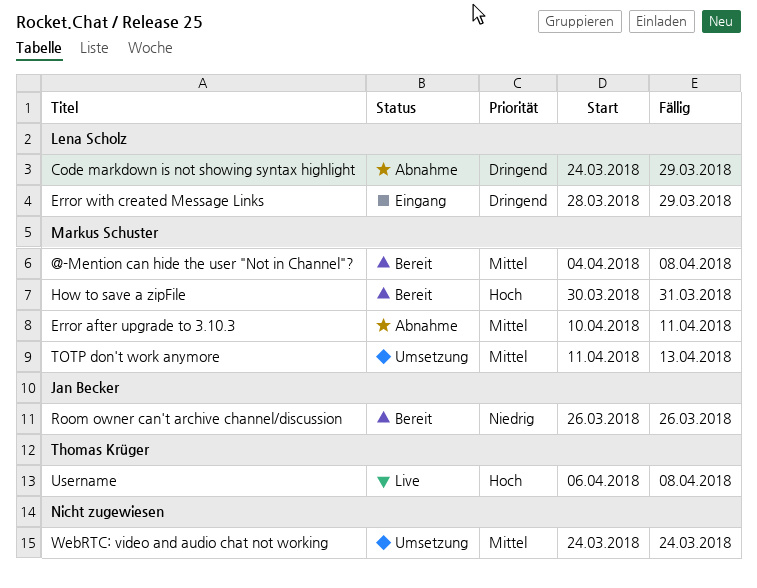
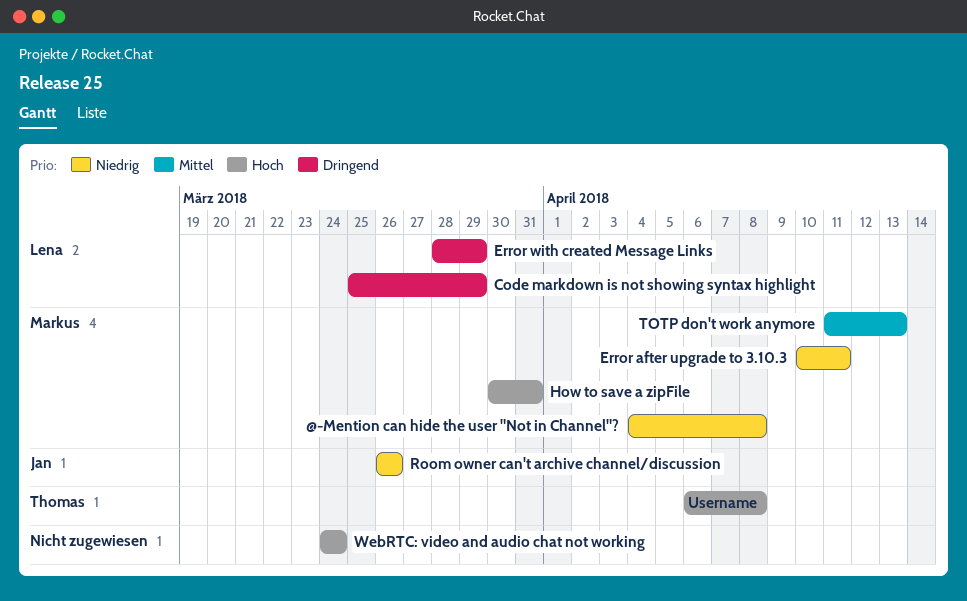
@-Mention can hide the user "Not in Channel"?, priority: Mittel -> Niedrig
Code markdown is not showing syntax highlight, start: Mar 24 -> Mar 25
Error after upgrade to 3.10.3, priority: Mittel -> Niedrig
WebRTC: video and audio chat not working, priority: Mittel -> Hoch

